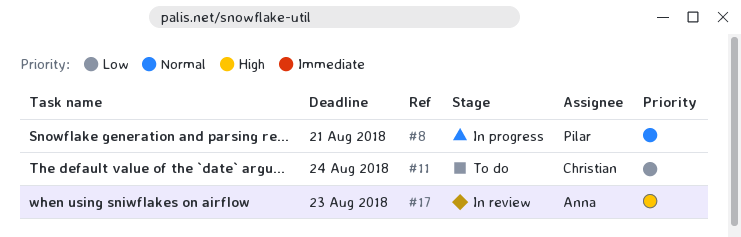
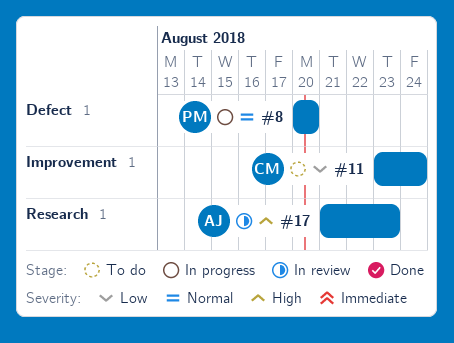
#8, due: Aug 21 -> Aug 20

